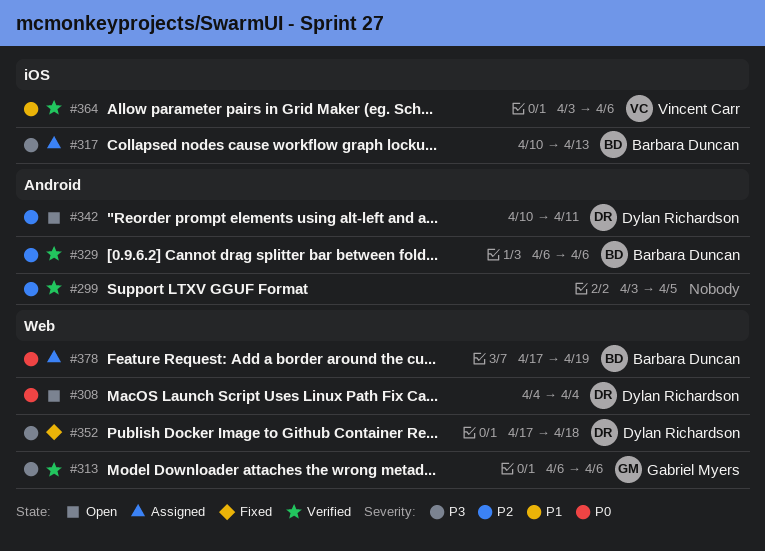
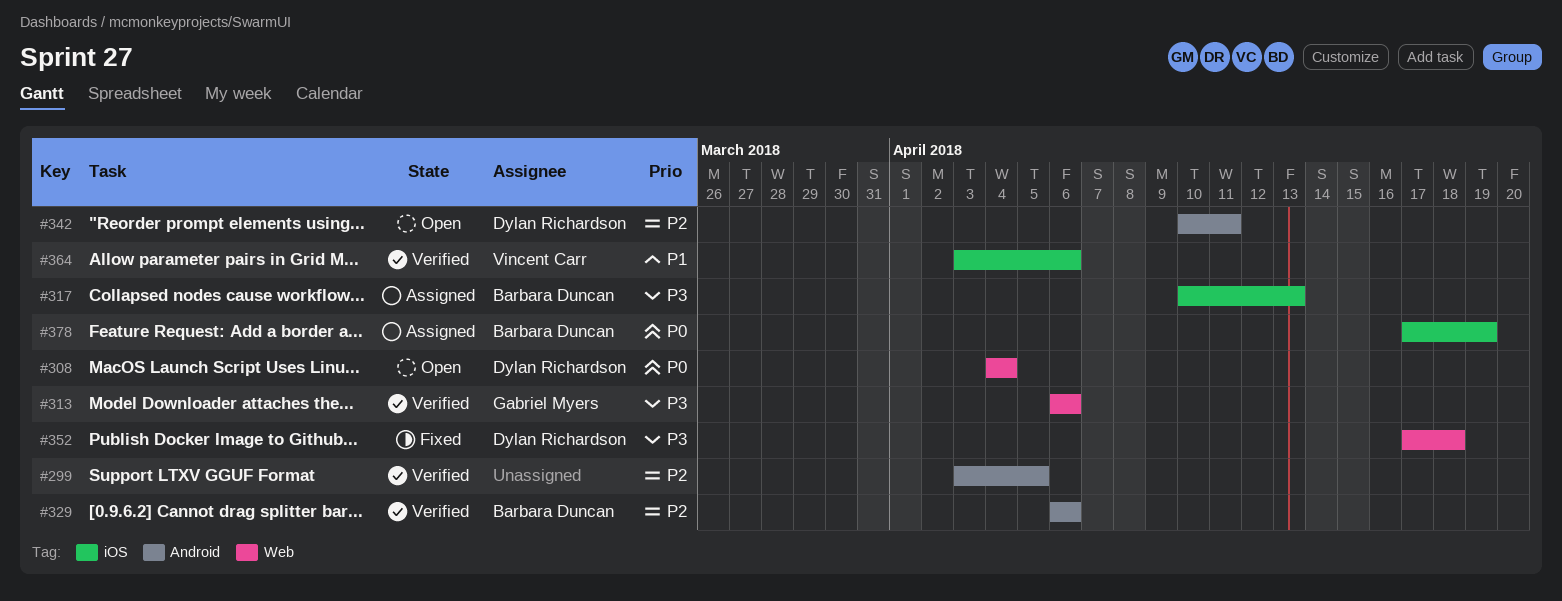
#378, label: Web -> iOS

